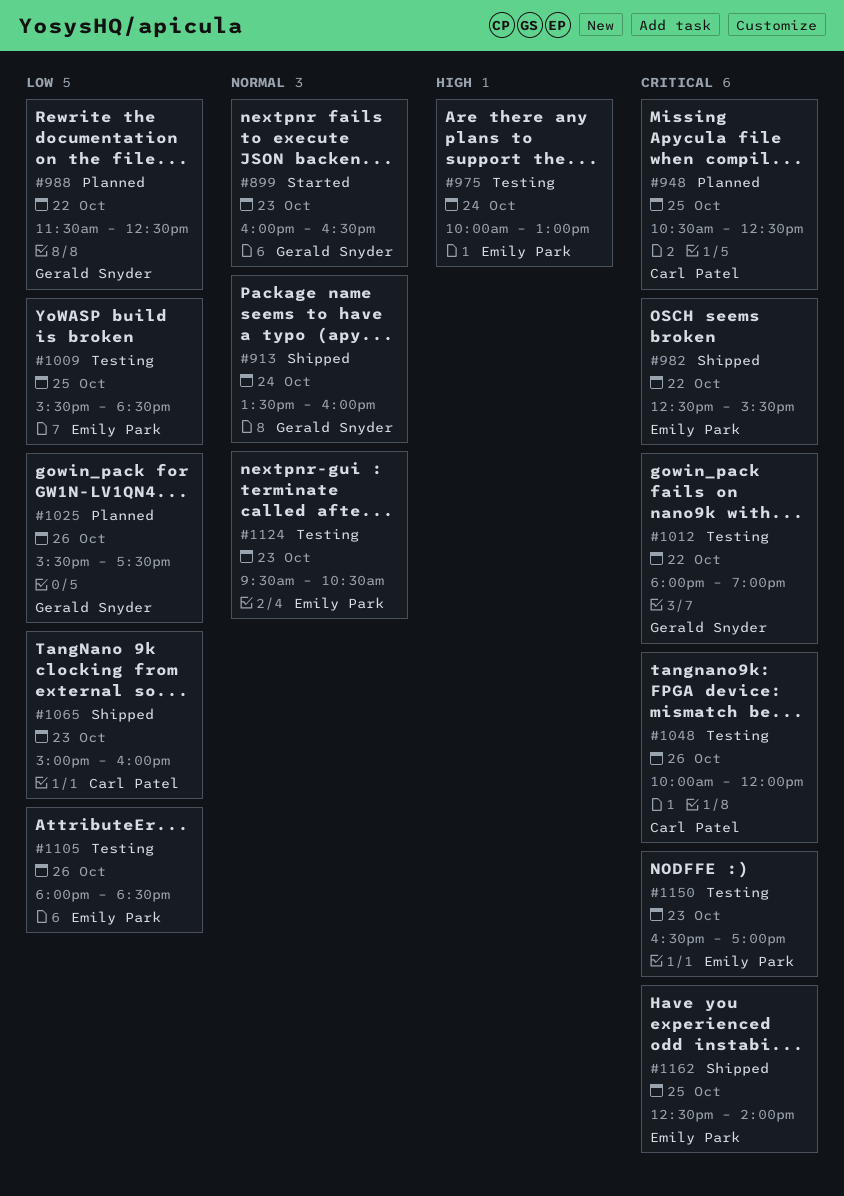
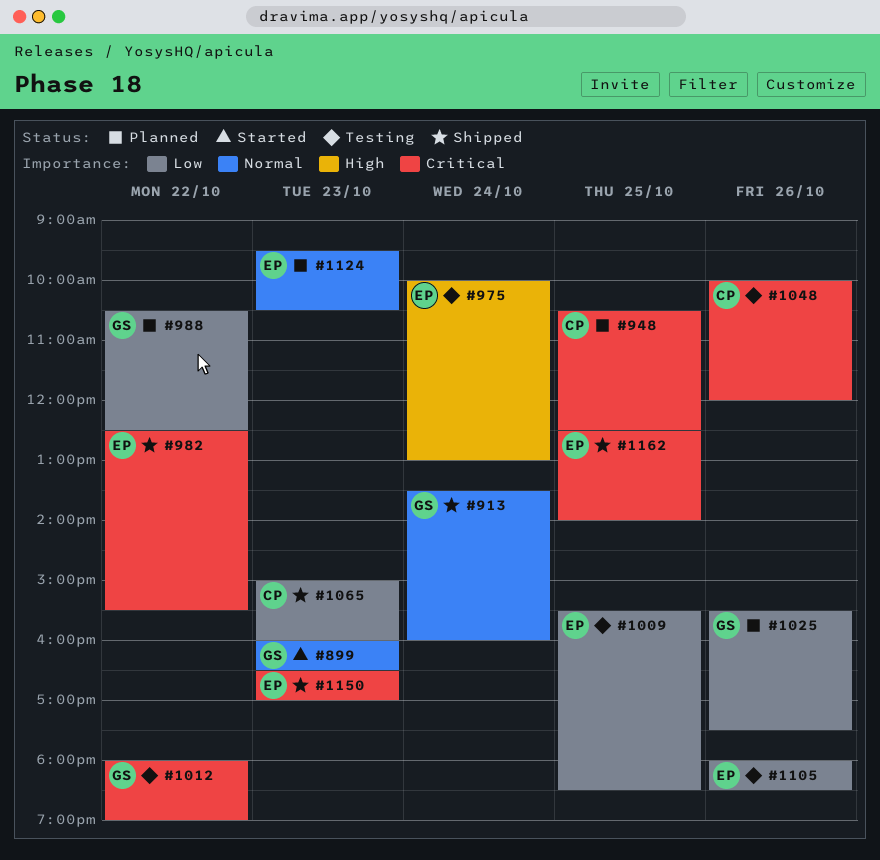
#988, begins: 11:30 -> 10:30
#1124, status: Testing -> Planned
#1150, status: Testing -> Shipped

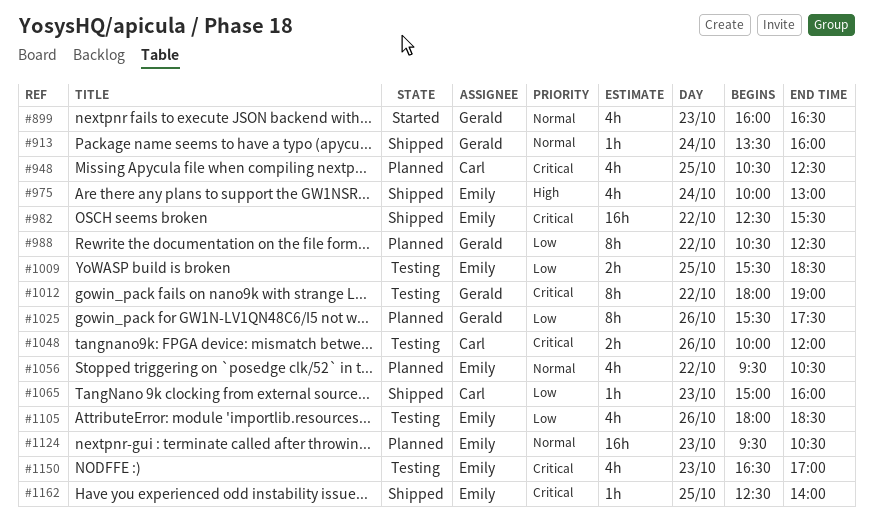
#975, status: Testing -> Shipped
#1056: none -> present
#1150, status: Shipped -> Testing

